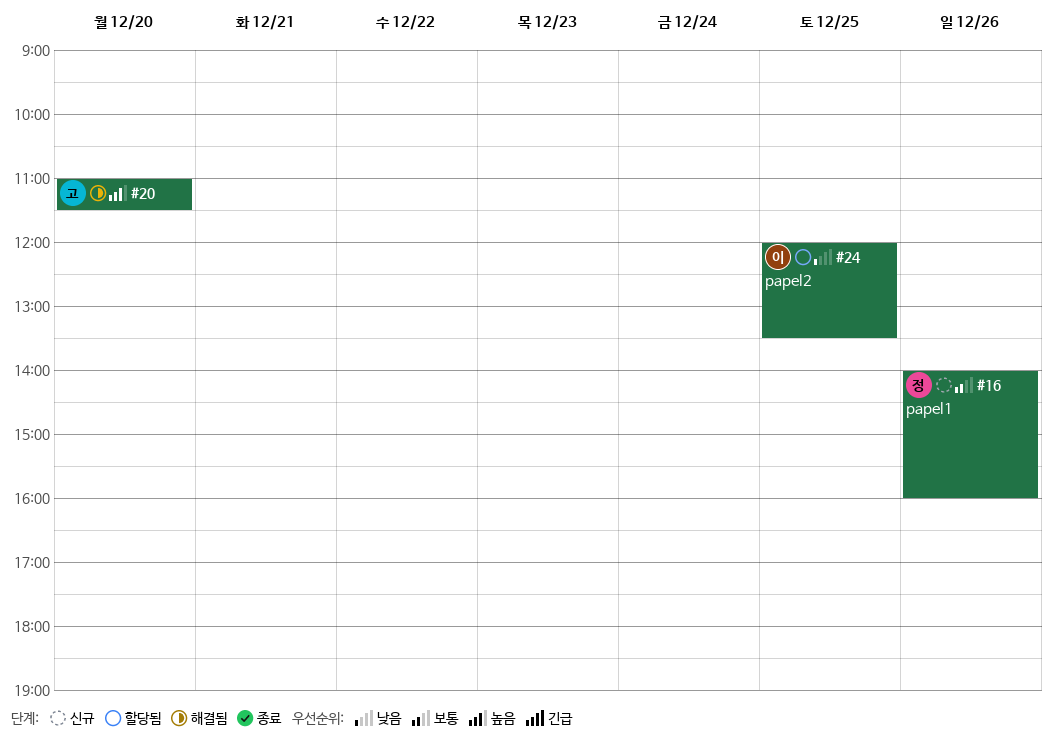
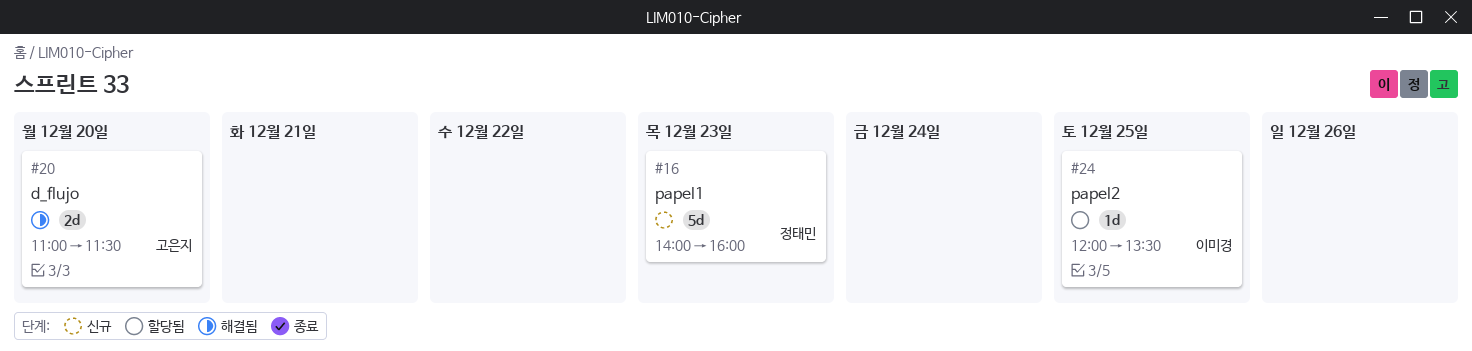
#16, day: Dec 26 -> Dec 23

